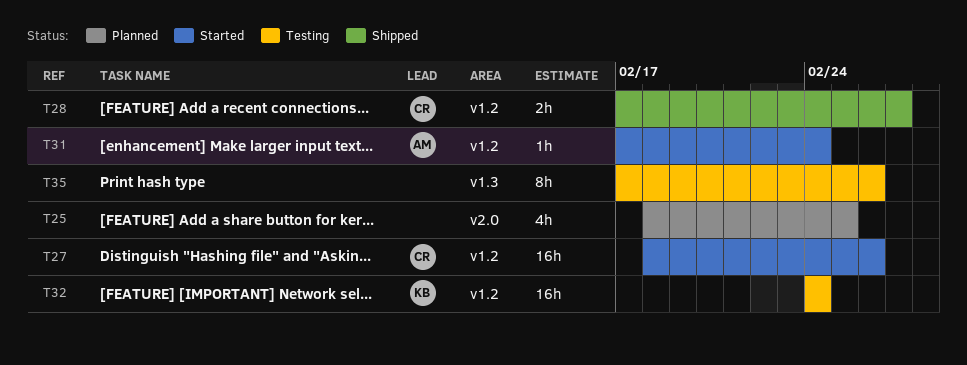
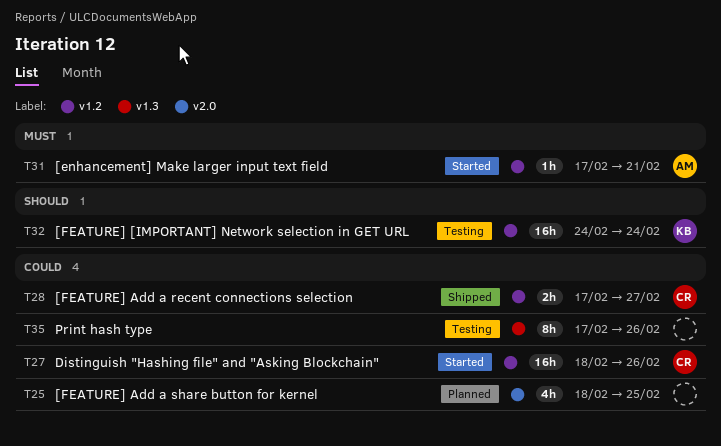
T31, due: Feb 24 -> Feb 21

